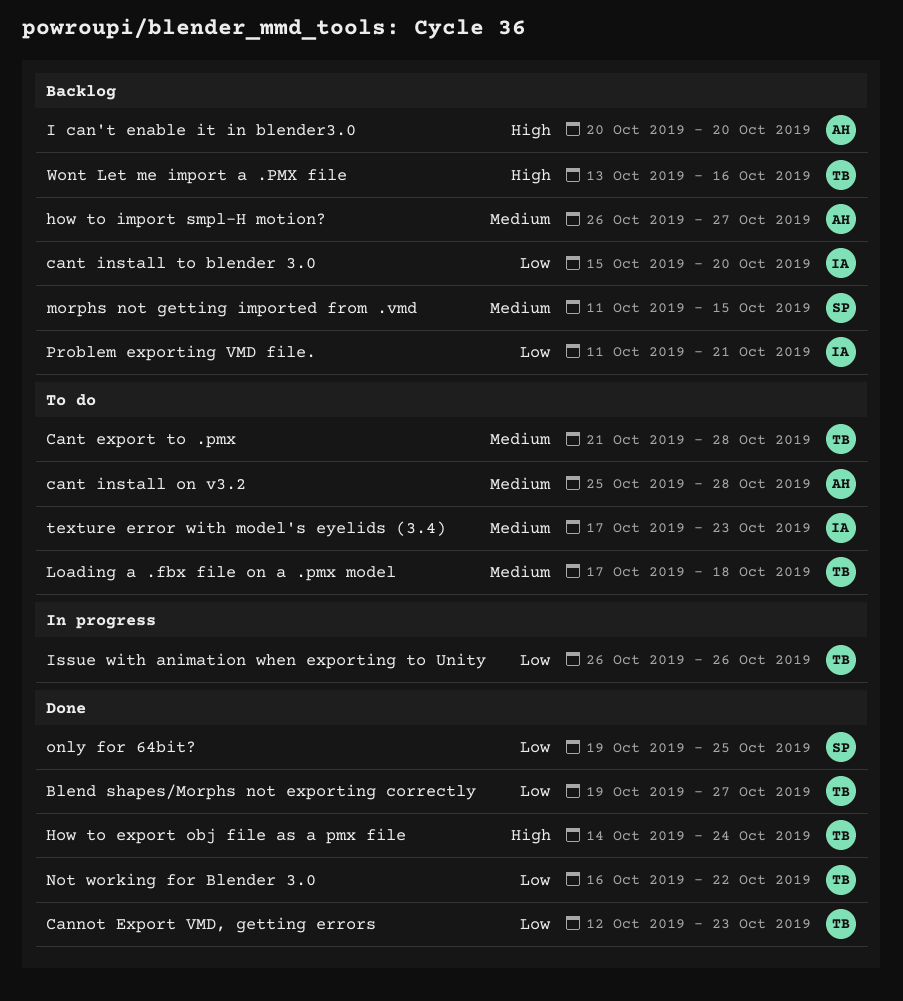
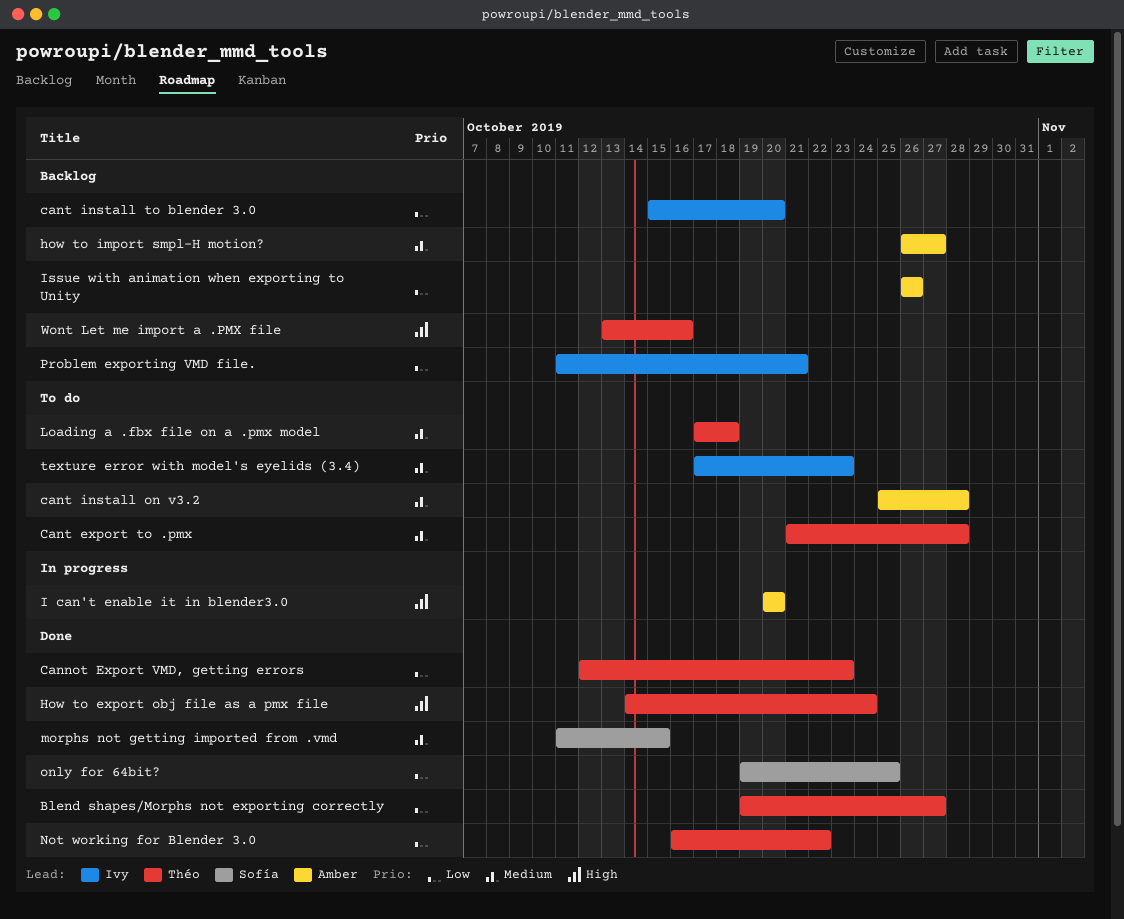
I can't enable it in blender3.0, status: Backlog -> In progress
Issue with animation when exporting to Unity, status: In progress -> Backlog
Issue with animation when exporting to Unity, owner: Théo -> Amber
morphs not getting imported from .vmd, status: Backlog -> Done

